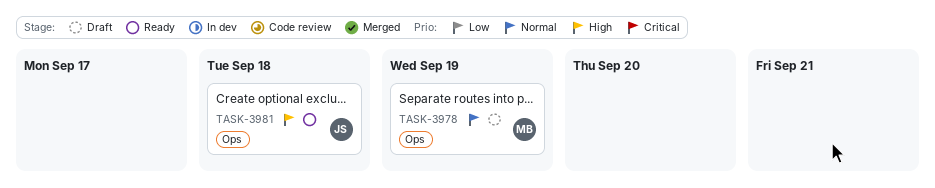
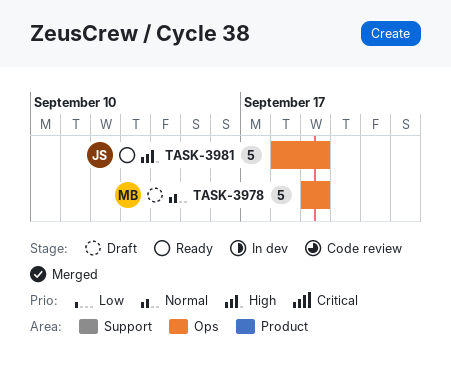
TASK-3981, due: Sep 18 -> Sep 19

